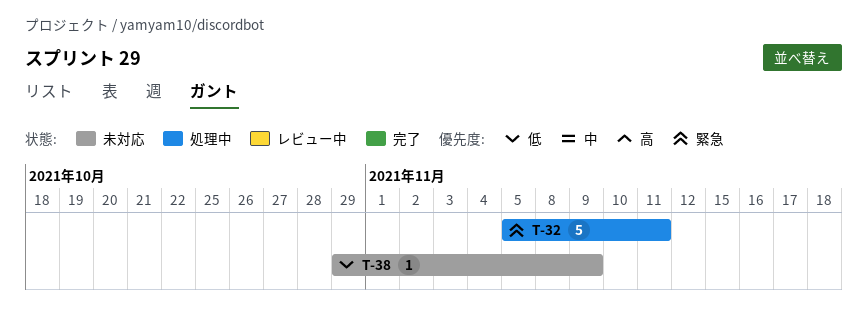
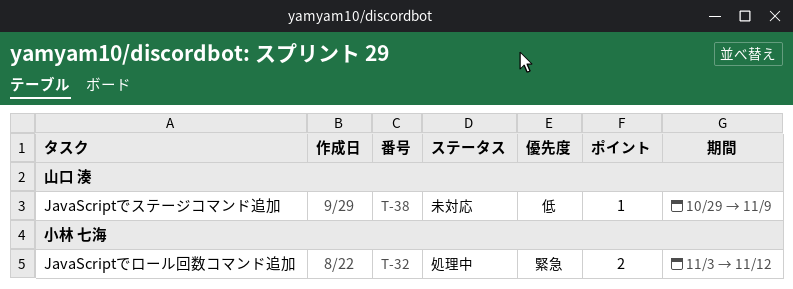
T-32, estimate: 5 -> 2
T-32, start: Nov 5 -> Nov 3
T-32, due: Nov 11 -> Nov 12

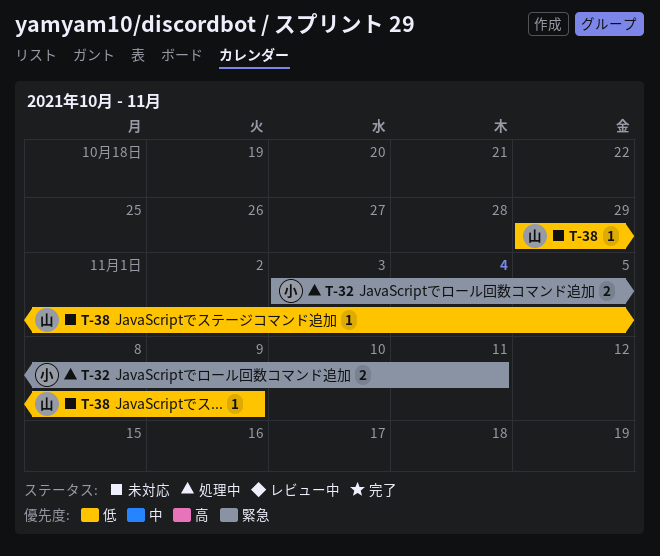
T-32, due: Nov 12 -> Nov 11

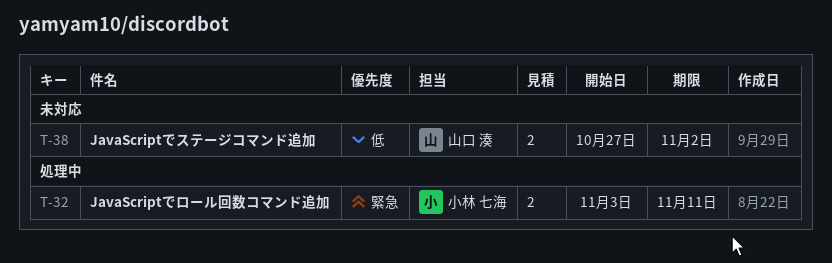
T-38, estimate: 1 -> 2
T-38, start: Oct 29 -> Oct 27
T-38, due: Nov 9 -> Nov 2

